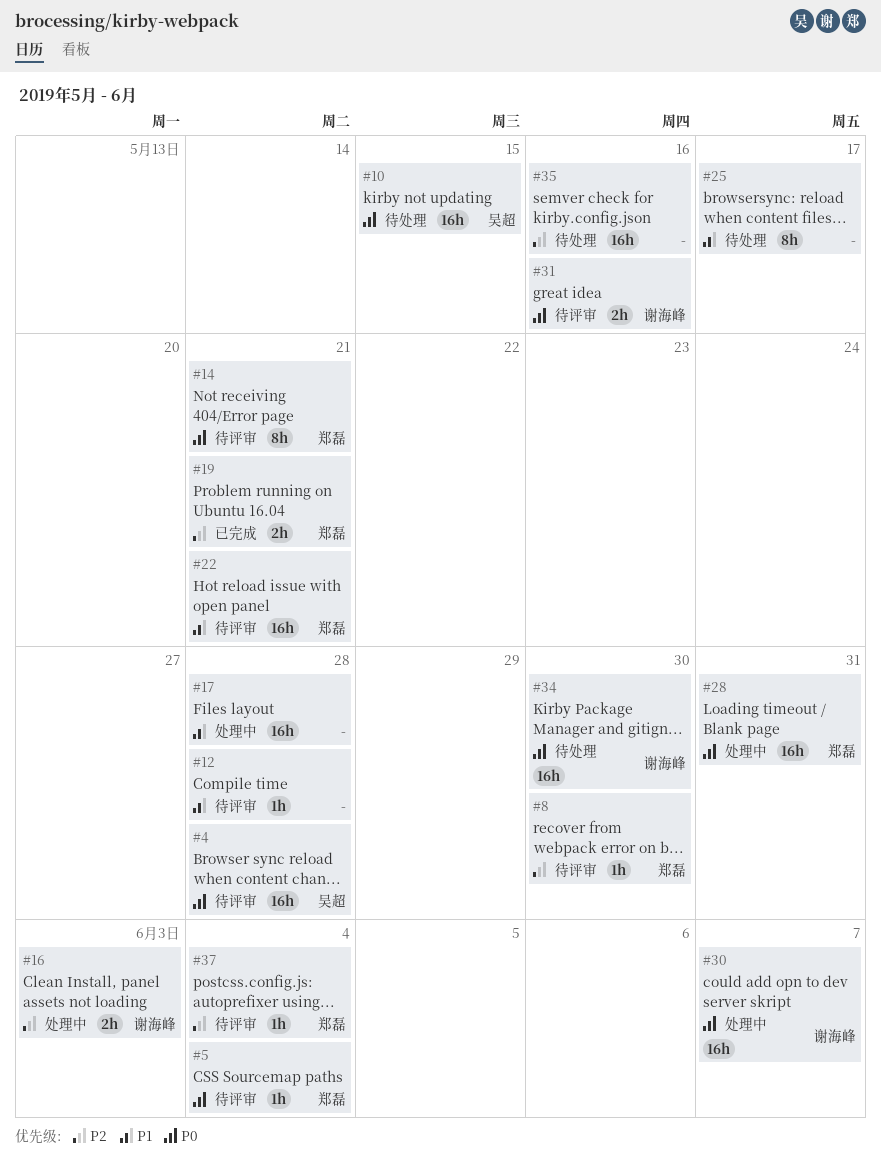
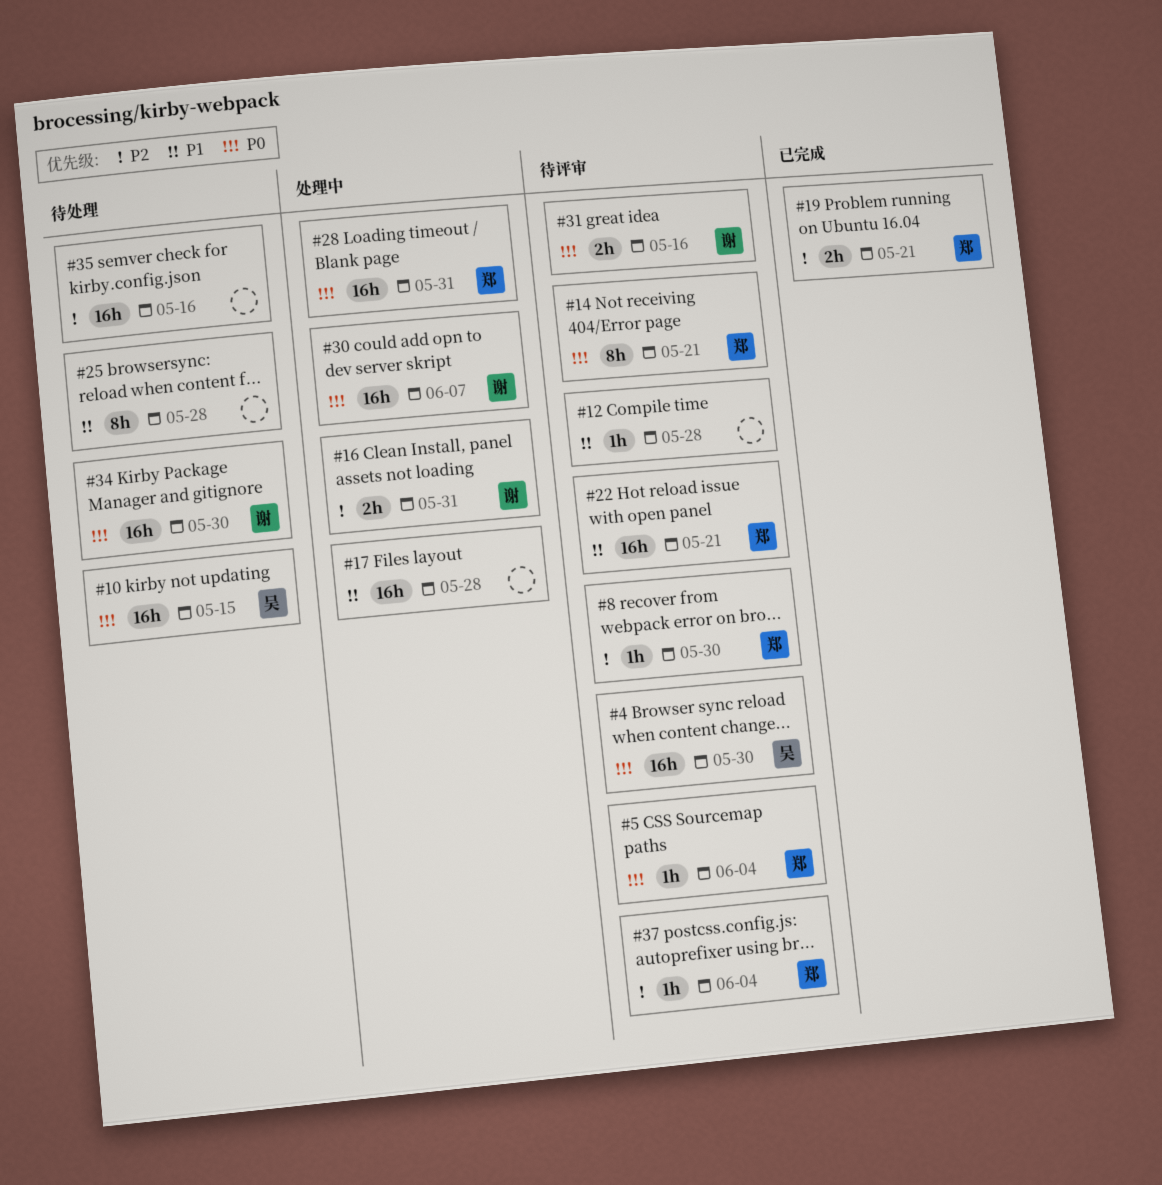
#4, due: May 28 -> May 30
#16, due: Jun 3 -> May 31
#25, due: May 17 -> May 28

